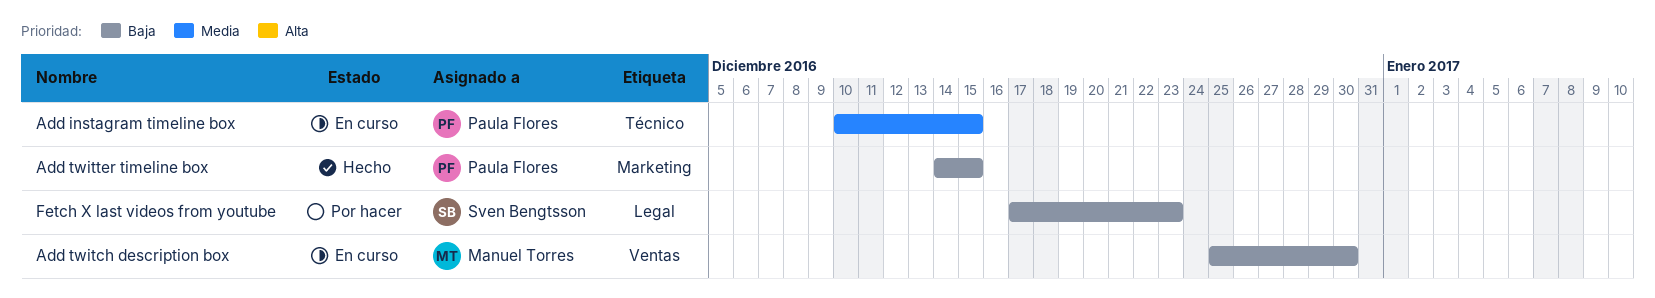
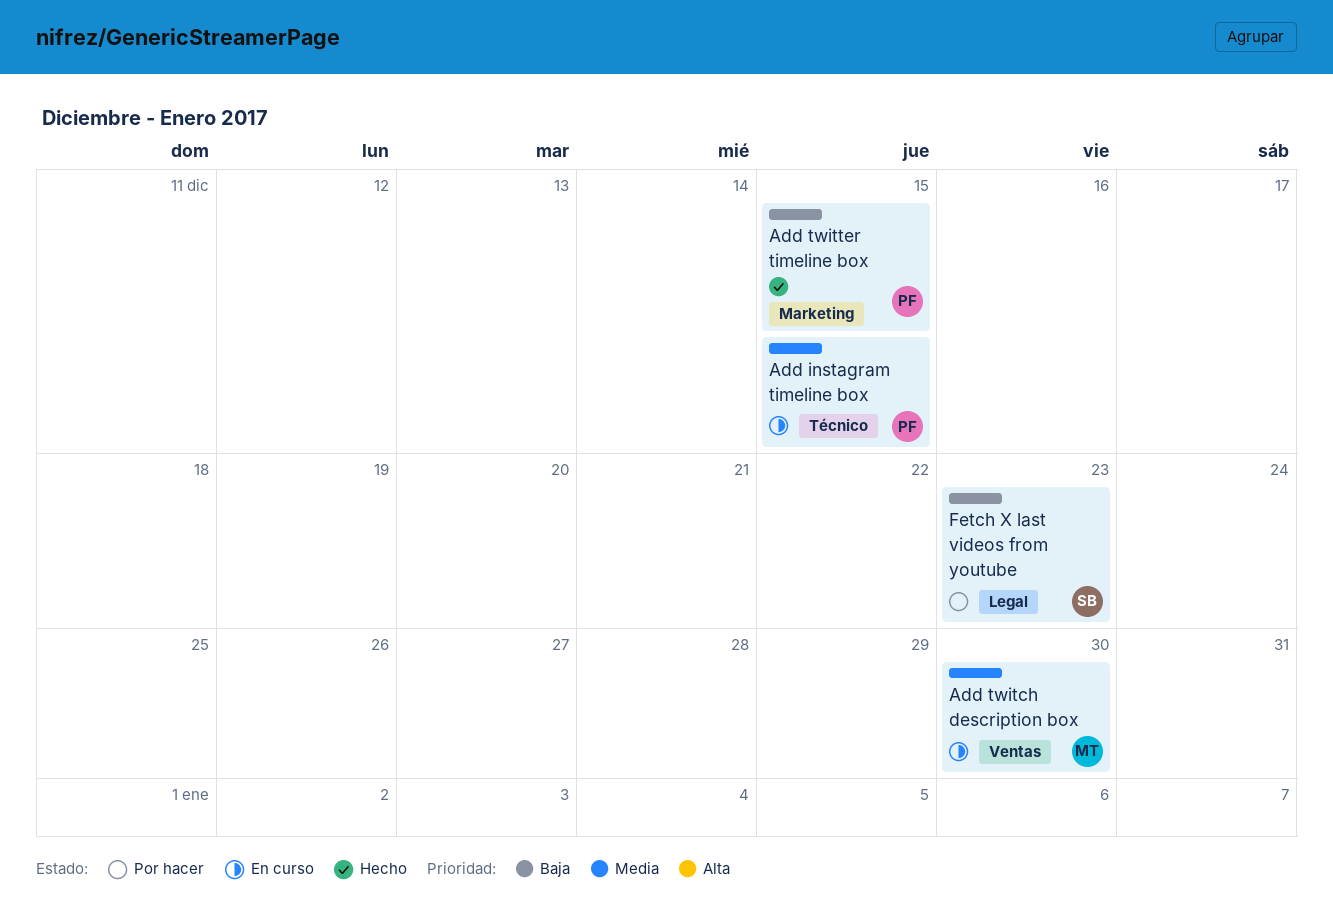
Add twitch description box, priority: Baja -> Media

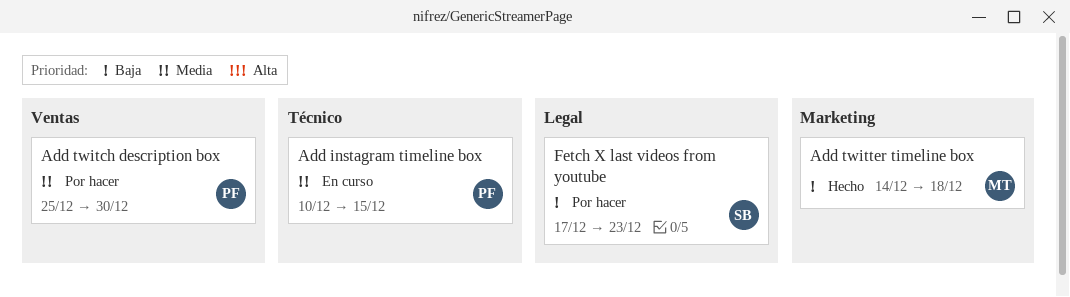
Add twitch description box, status: En curso -> Por hacer
Add twitch description box, owner: MT -> PF
Add twitter timeline box, owner: PF -> MT
Add twitter timeline box, due: Dec 15 -> Dec 18

